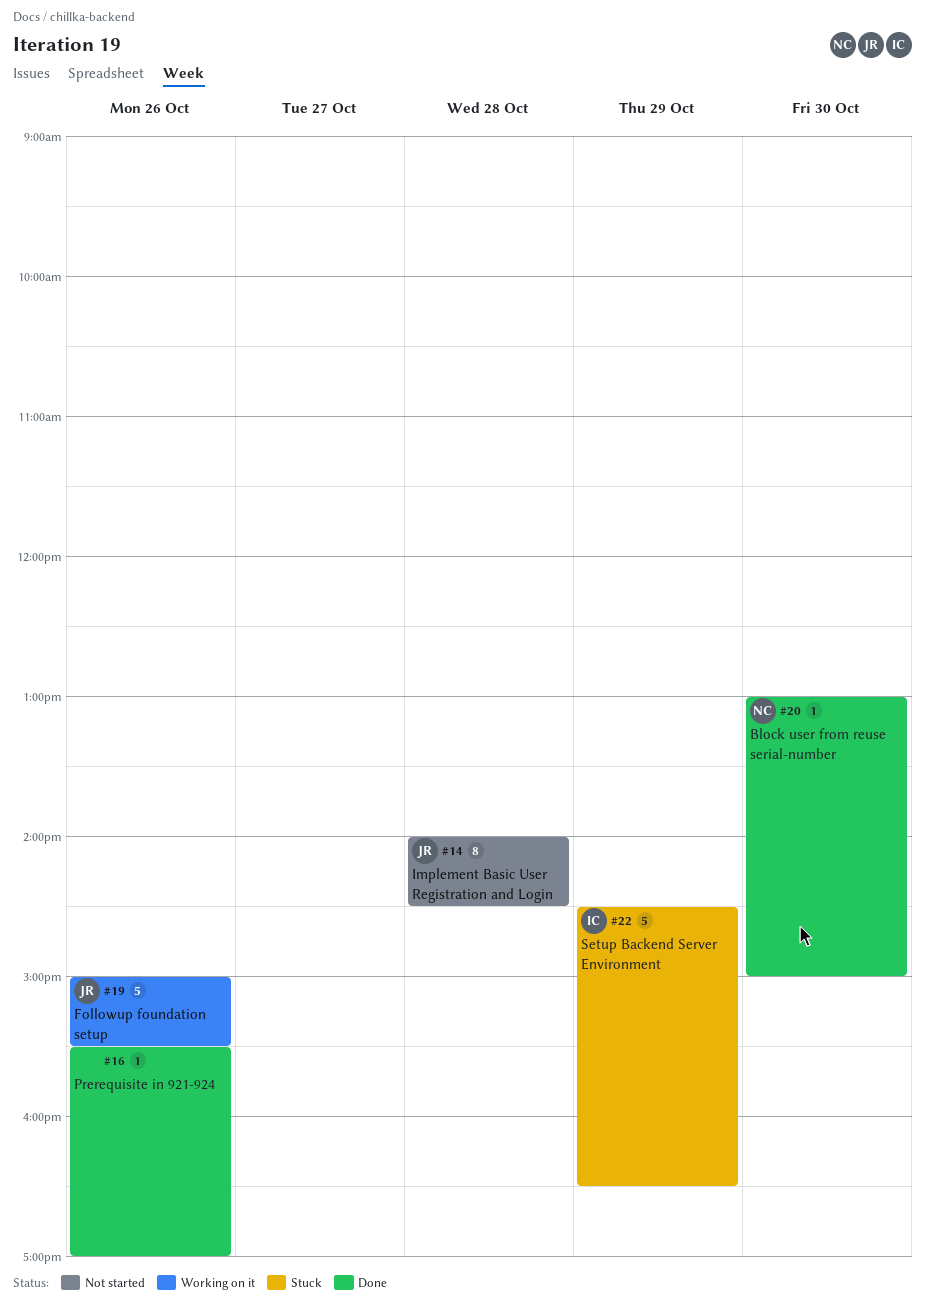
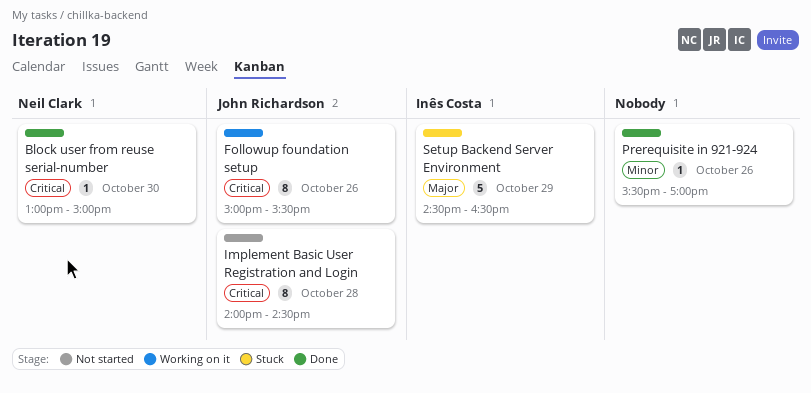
Followup foundation setup, estimate: 5 -> 8

